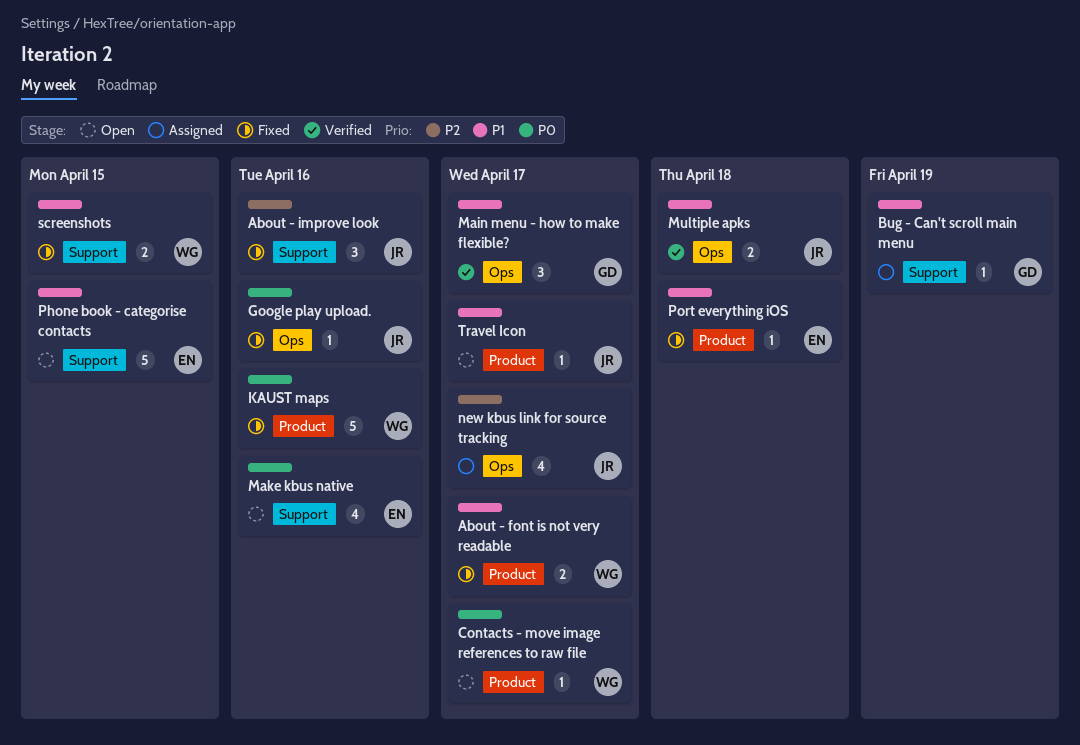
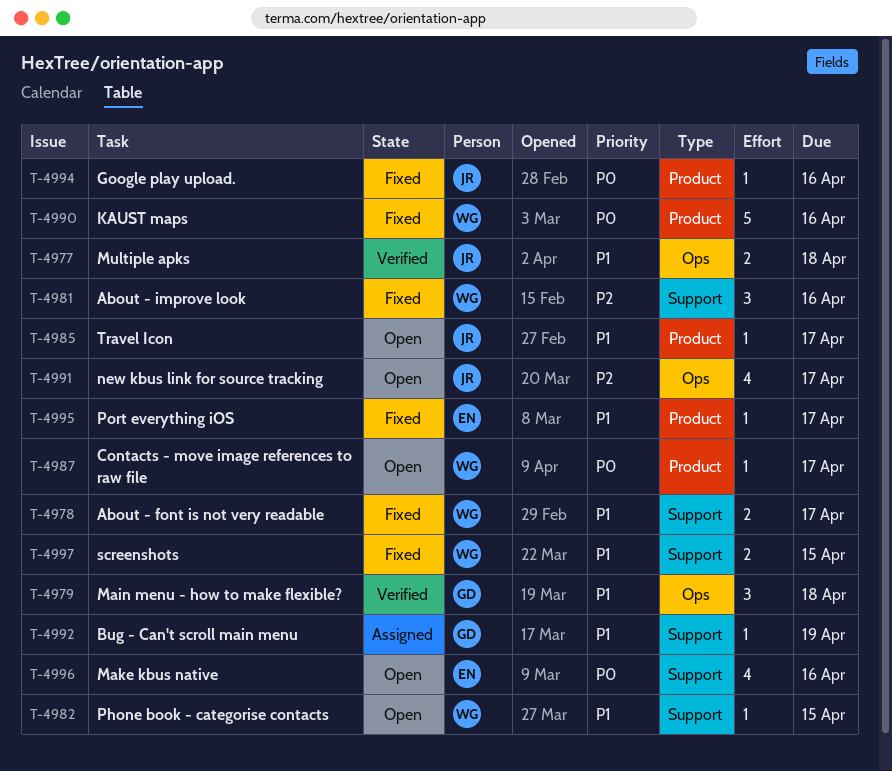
About - font is not very readable, label: Product -> Support
About - improve look, owner: JR -> WG
Google play upload., label: Ops -> Product
Main menu - how to make flexible?, due: Apr 17 -> Apr 18
new kbus link for source tracking, status: Assigned -> Open
Phone book - categorise contacts, owner: EN -> WG
Phone book - categorise contacts, estimate: 5 -> 1
Port everything iOS, due: Apr 18 -> Apr 17

